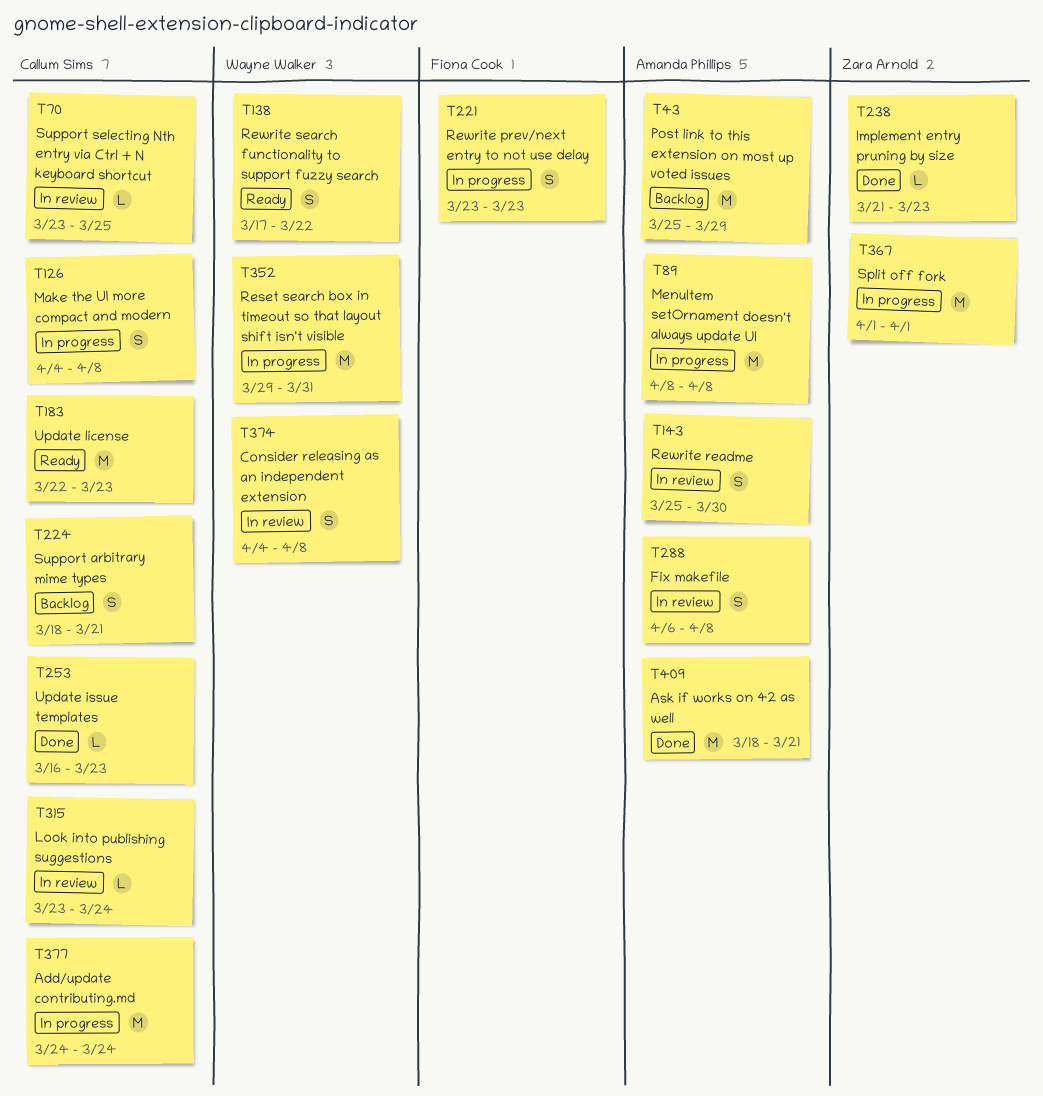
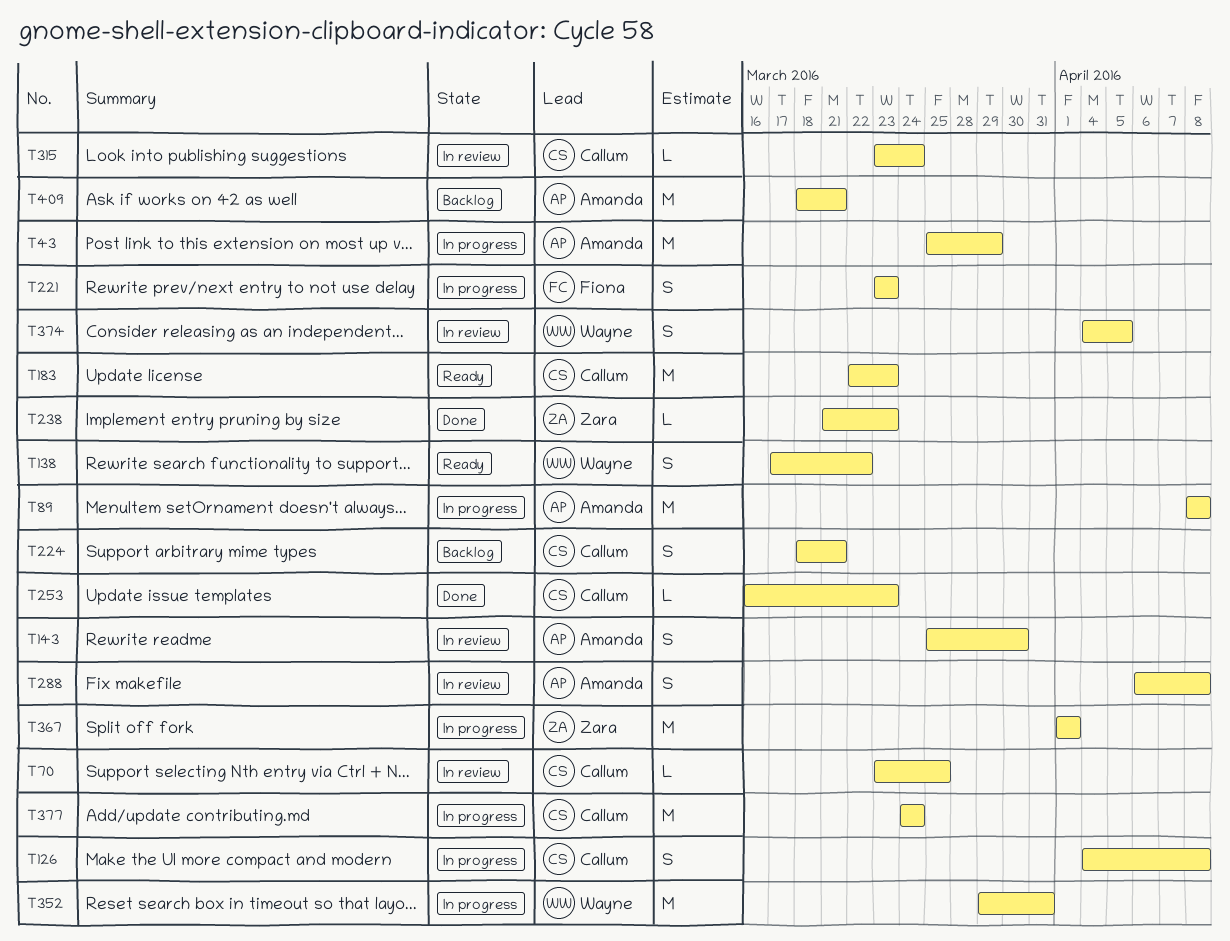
T43, status: Backlog -> In progress
T374, due: Apr 8 -> Apr 5
T409, status: Done -> Backlog

